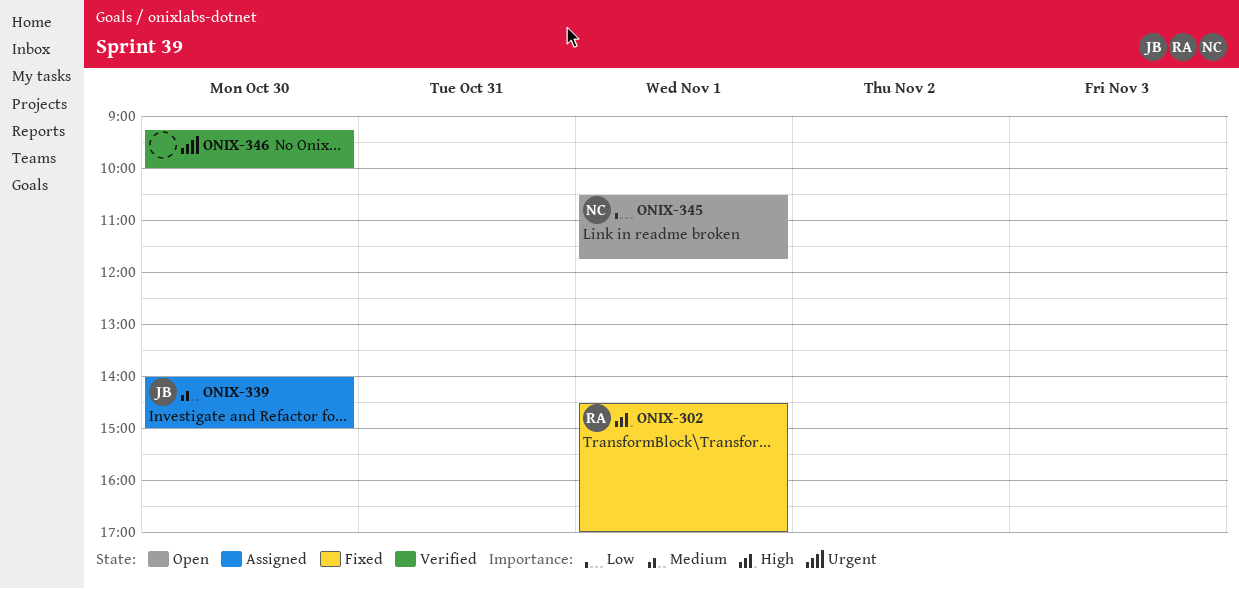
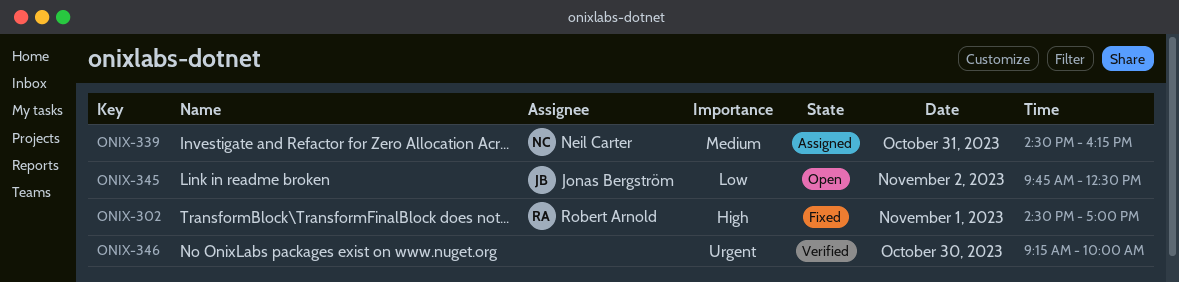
ONIX-339, owner: Jonas Bergström -> Neil Carter
ONIX-339, day: Oct 30 -> Oct 31
ONIX-339, begins: 14:00 -> 14:30
ONIX-339, ends: 15:00 -> 16:15
ONIX-345, owner: Neil Carter -> Jonas Bergström
ONIX-345, day: Nov 1 -> Nov 2
ONIX-345, begins: 10:30 -> 09:45
ONIX-345, ends: 11:45 -> 12:30

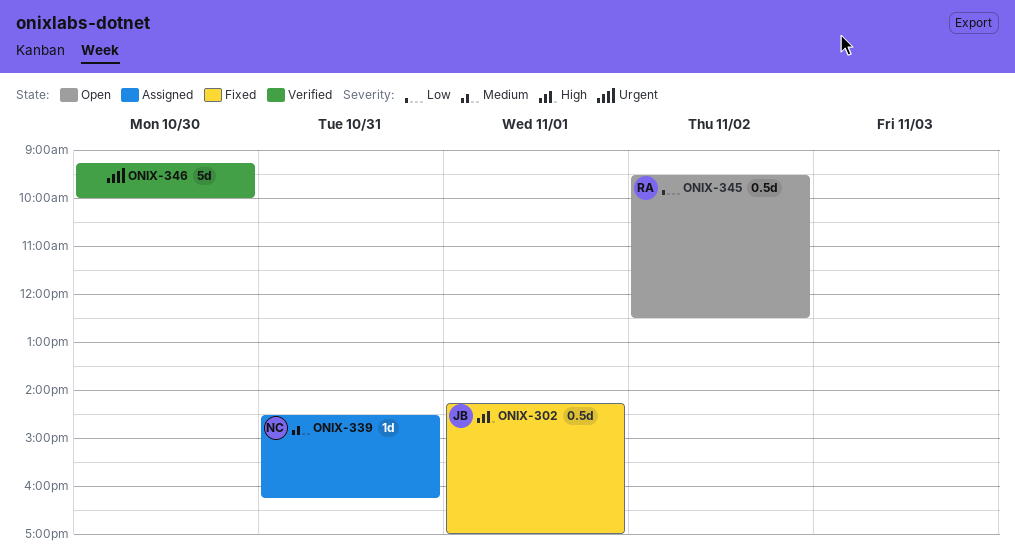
ONIX-302, owner: Robert Arnold -> Jonas Bergström
ONIX-302, begins: 14:30 -> 14:15
ONIX-345, owner: Jonas Bergström -> Robert Arnold
ONIX-345, begins: 09:45 -> 09:30

